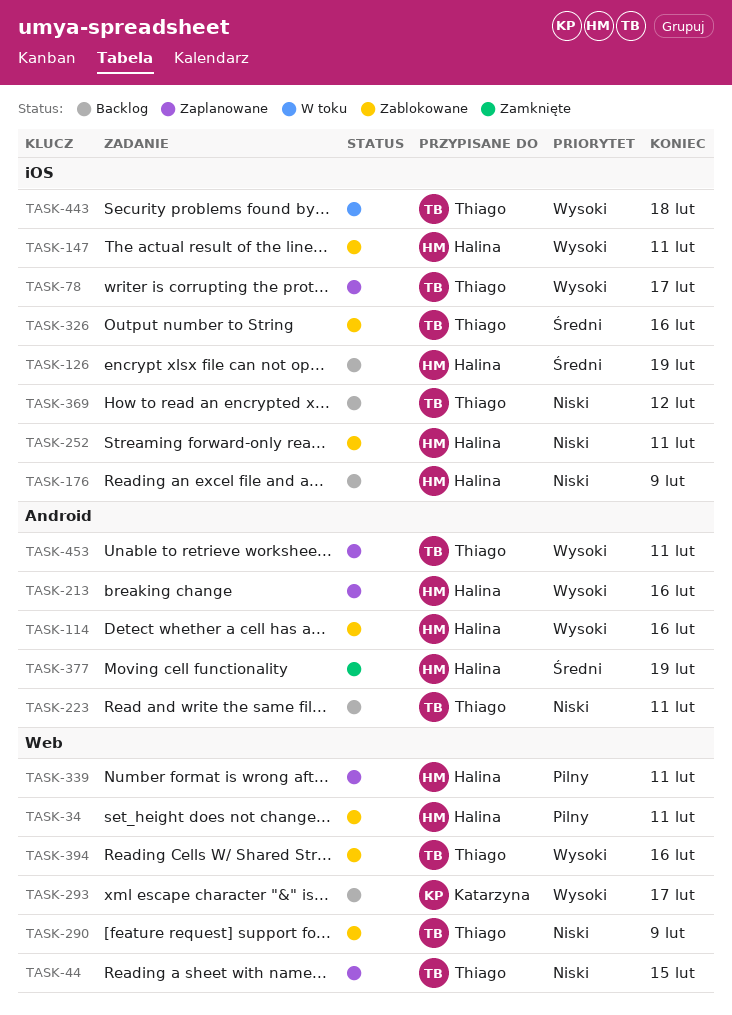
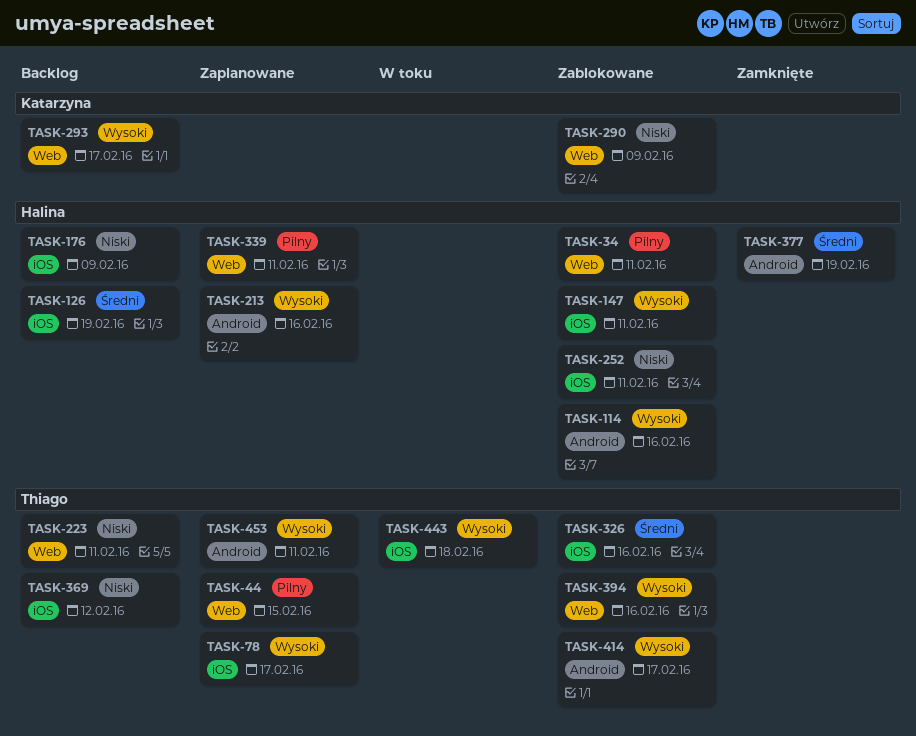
TASK-44, priority: Niski -> Pilny
TASK-223, label: Android -> Web
TASK-290, owner: Thiago -> Katarzyna
TASK-414: none -> present

